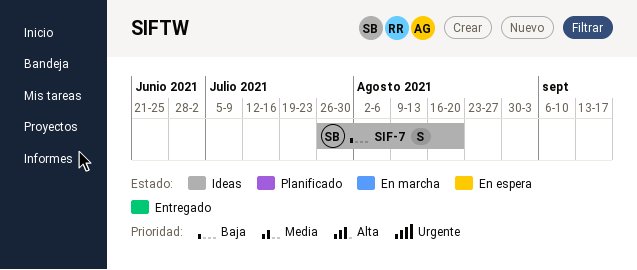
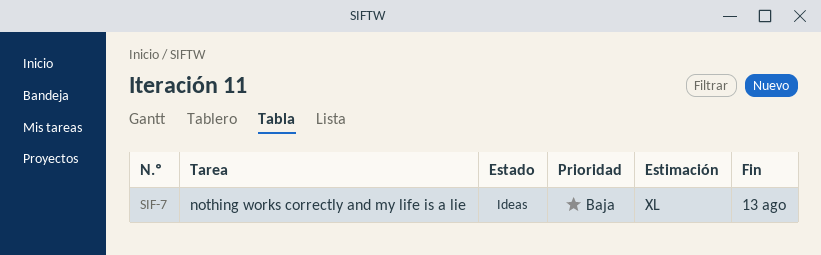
SIF-7, estimate: S -> XL
SIF-7, due: Aug 20 -> Aug 13

